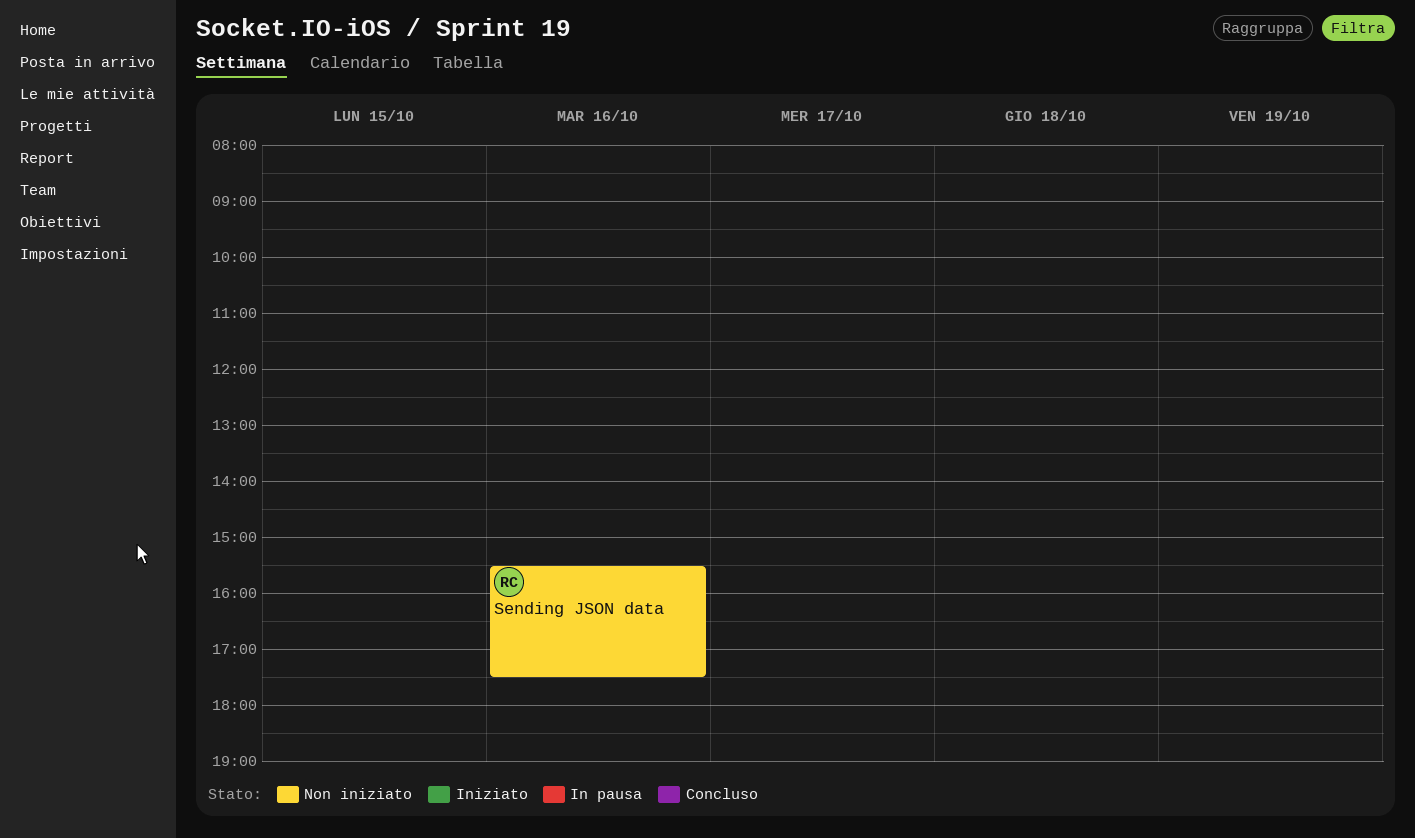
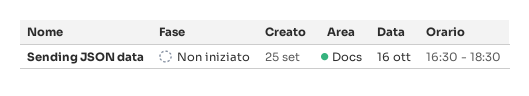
Sending JSON data, begins: 15:30 -> 16:30
Sending JSON data, ends: 17:30 -> 18:30

